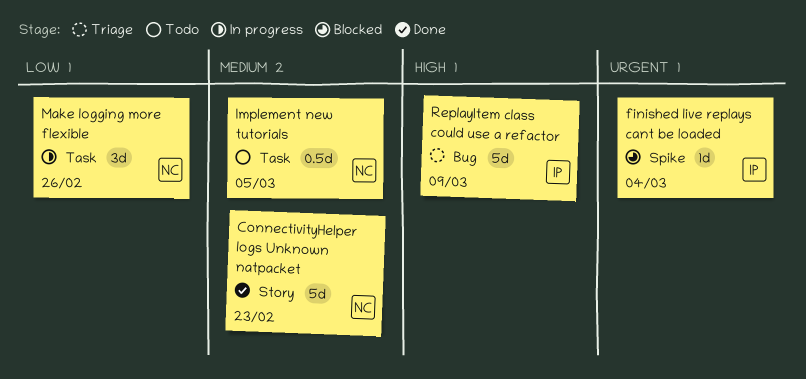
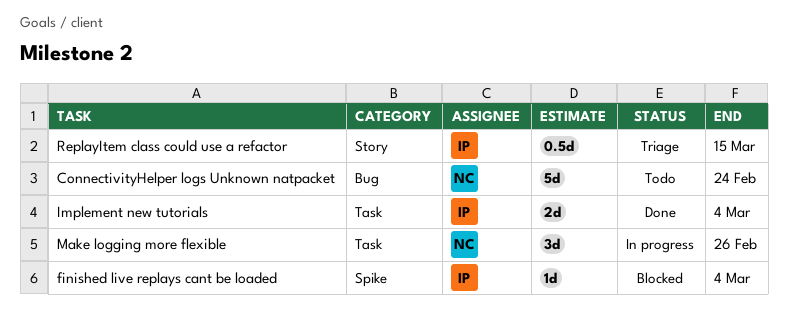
ConnectivityHelper logs Unknown natpacket, status: Done -> Todo
ConnectivityHelper logs Unknown natpacket, label: Story -> Bug
ConnectivityHelper logs Unknown natpacket, due: Feb 23 -> Feb 24
Implement new tutorials, status: Todo -> Done
Implement new tutorials, owner: NC -> IP
Implement new tutorials, estimate: 0.5d -> 2d
Implement new tutorials, due: Mar 5 -> Mar 4
ReplayItem class could use a refactor, label: Bug -> Story
ReplayItem class could use a refactor, estimate: 5d -> 0.5d
ReplayItem class could use a refactor, due: Mar 9 -> Mar 15

